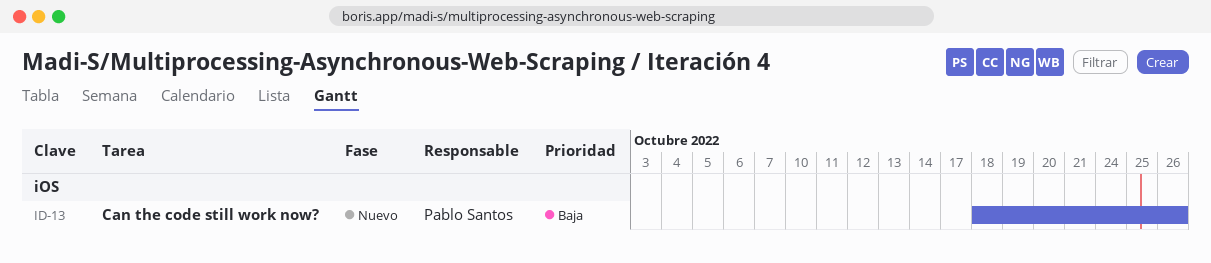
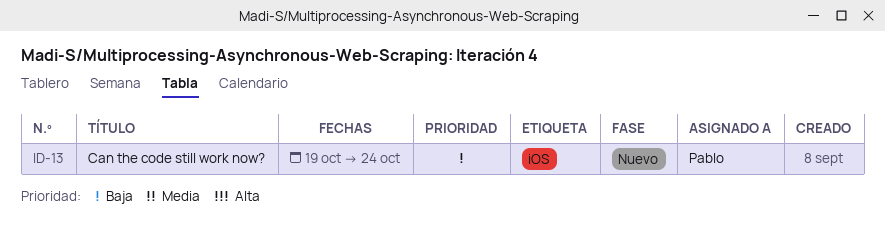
ID-13, start: Oct 18 -> Oct 19
ID-13, due: Oct 26 -> Oct 24

